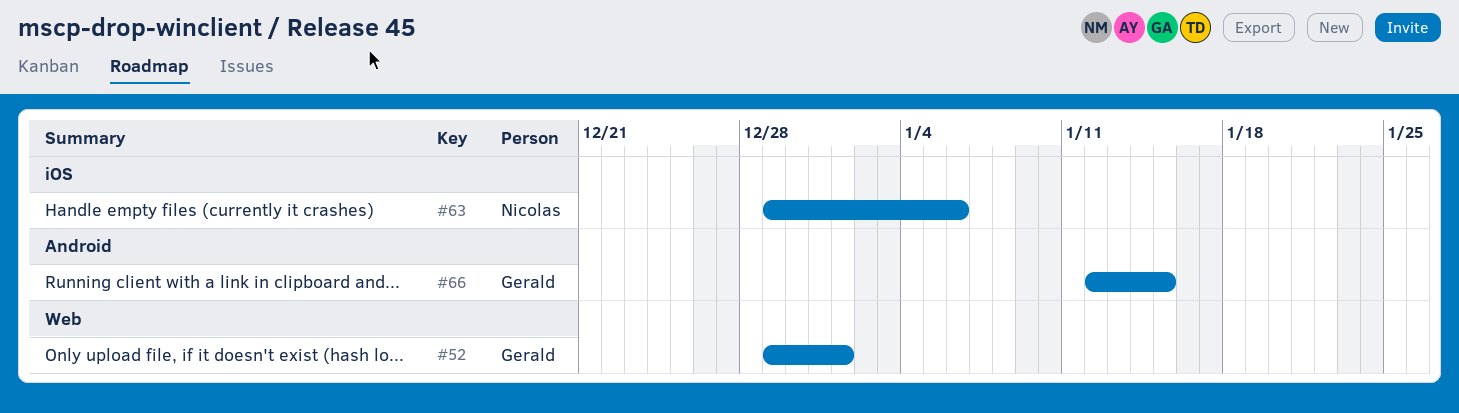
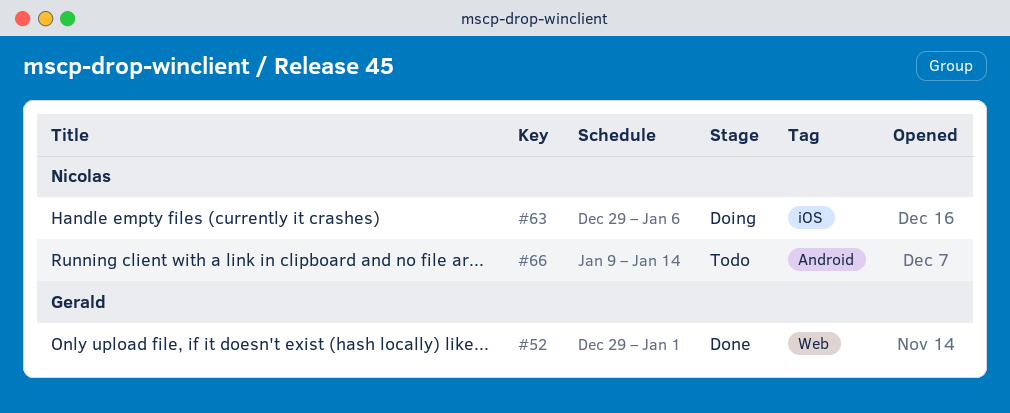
#66, owner: Gerald -> Nicolas
#66, start: Jan 12 -> Jan 9
#66, due: Jan 15 -> Jan 14

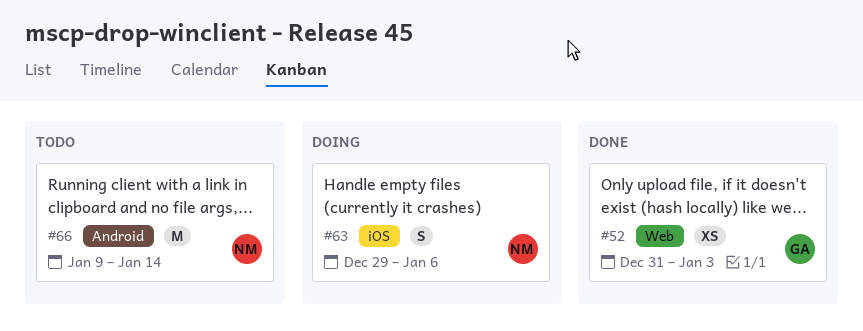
#52, start: Dec 29 -> Dec 31
#52, due: Jan 1 -> Jan 3

